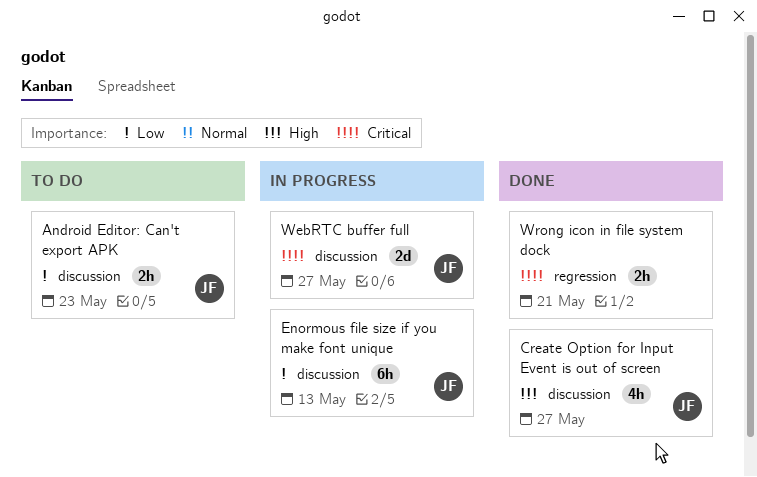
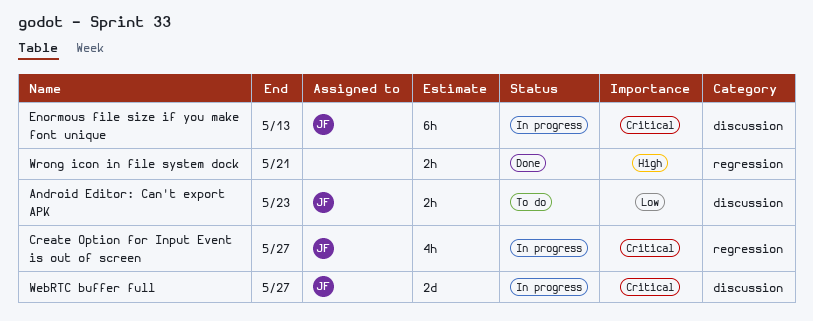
Create Option for Input Event is out of screen, status: Done -> In progress
Create Option for Input Event is out of screen, priority: High -> Critical
Create Option for Input Event is out of screen, label: discussion -> regression
Enormous file size if you make font unique, priority: Low -> Critical
Wrong icon in file system dock, priority: Critical -> High

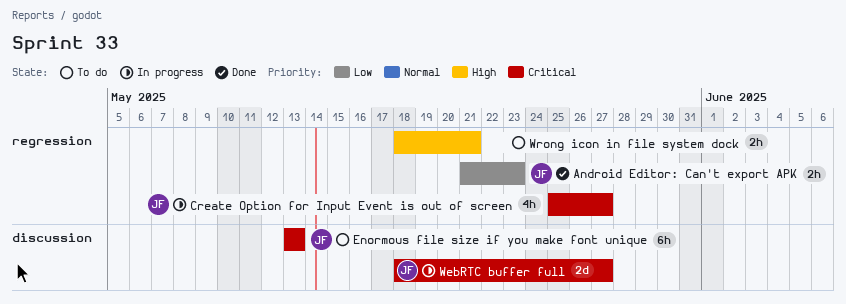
Android Editor: Can't export APK, status: To do -> Done
Android Editor: Can't export APK, label: discussion -> regression
Enormous file size if you make font unique, status: In progress -> To do
Wrong icon in file system dock, status: Done -> To do

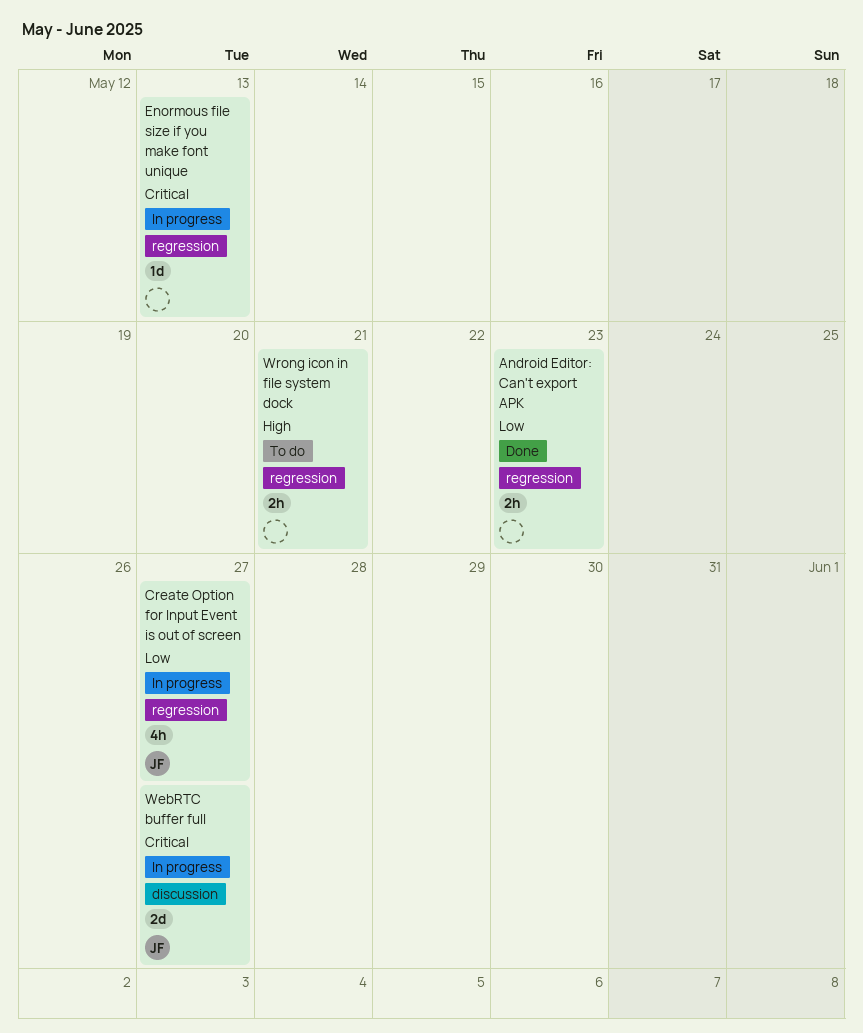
Android Editor: Can't export APK, owner: JF -> none
Create Option for Input Event is out of screen, priority: Critical -> Low
Enormous file size if you make font unique, status: To do -> In progress
Enormous file size if you make font unique, owner: JF -> none
Enormous file size if you make font unique, label: discussion -> regression
Enormous file size if you make font unique, estimate: 6h -> 1d

